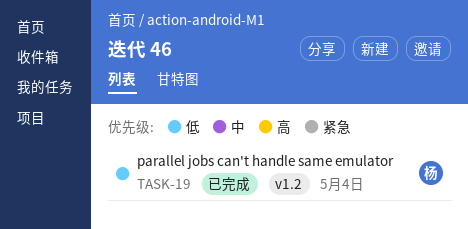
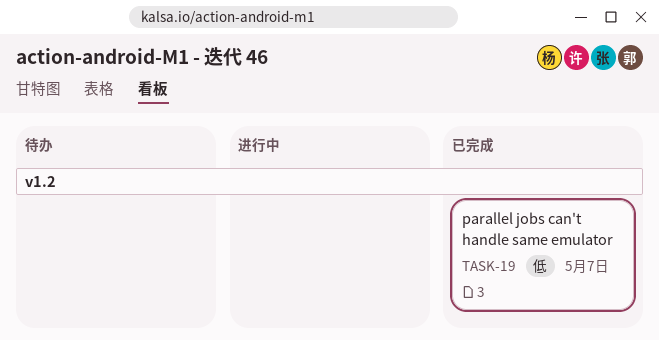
TASK-19, due: May 4 -> May 7

